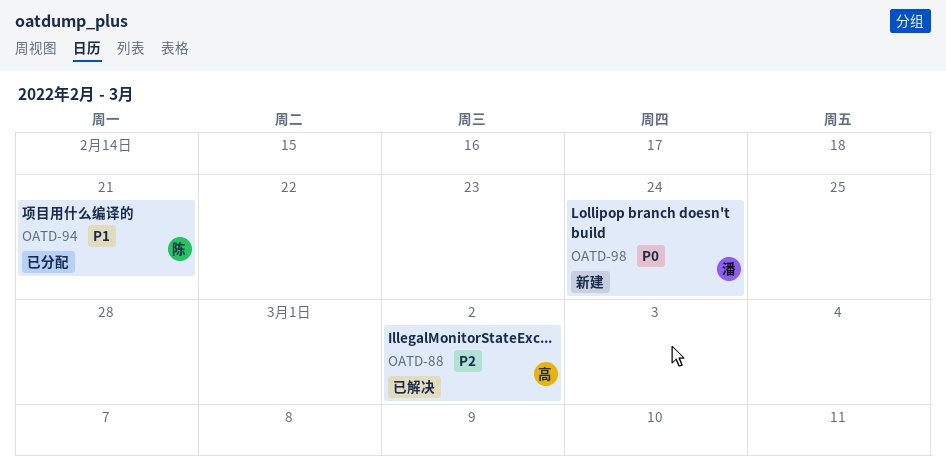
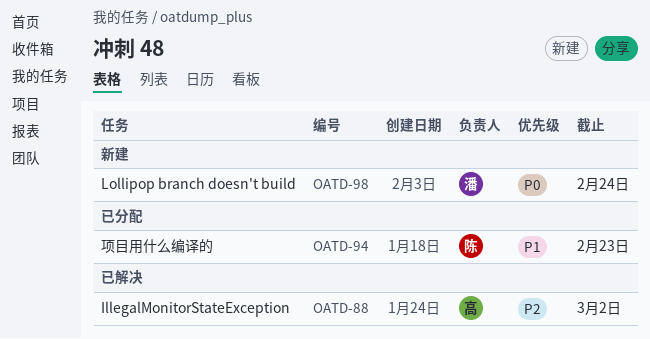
OATD-94, due: Feb 21 -> Feb 23

